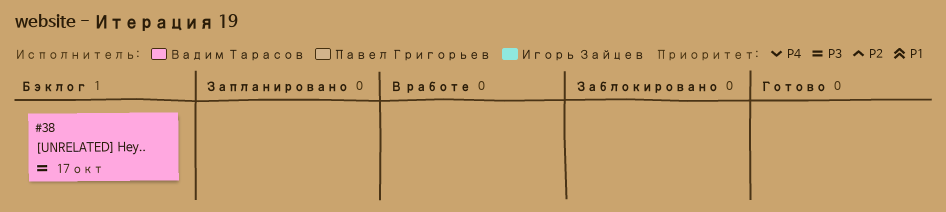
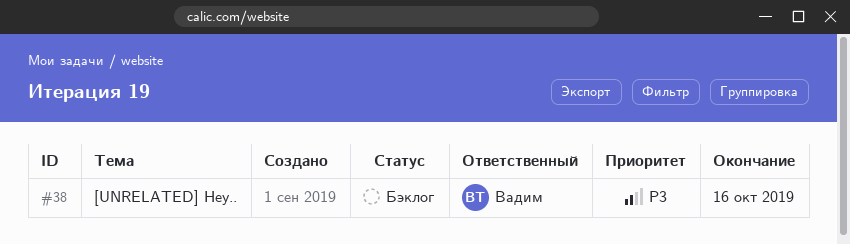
#38, due: Oct 17 -> Oct 16

